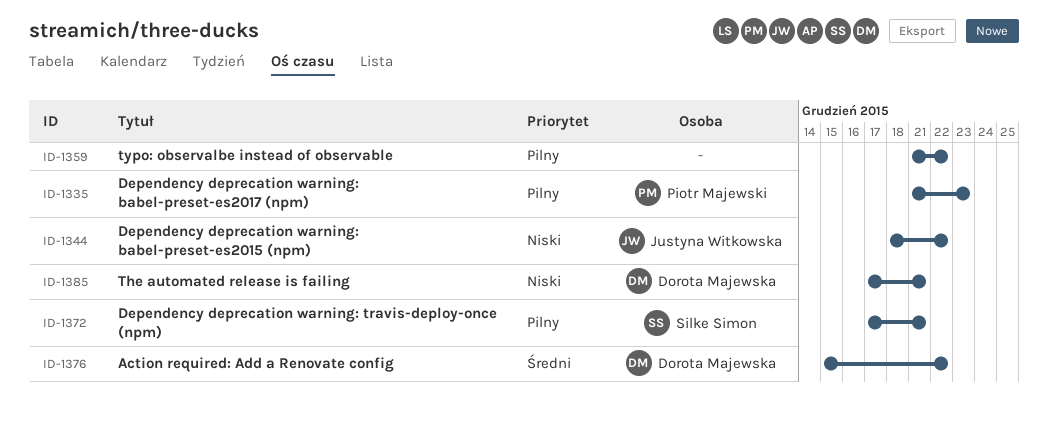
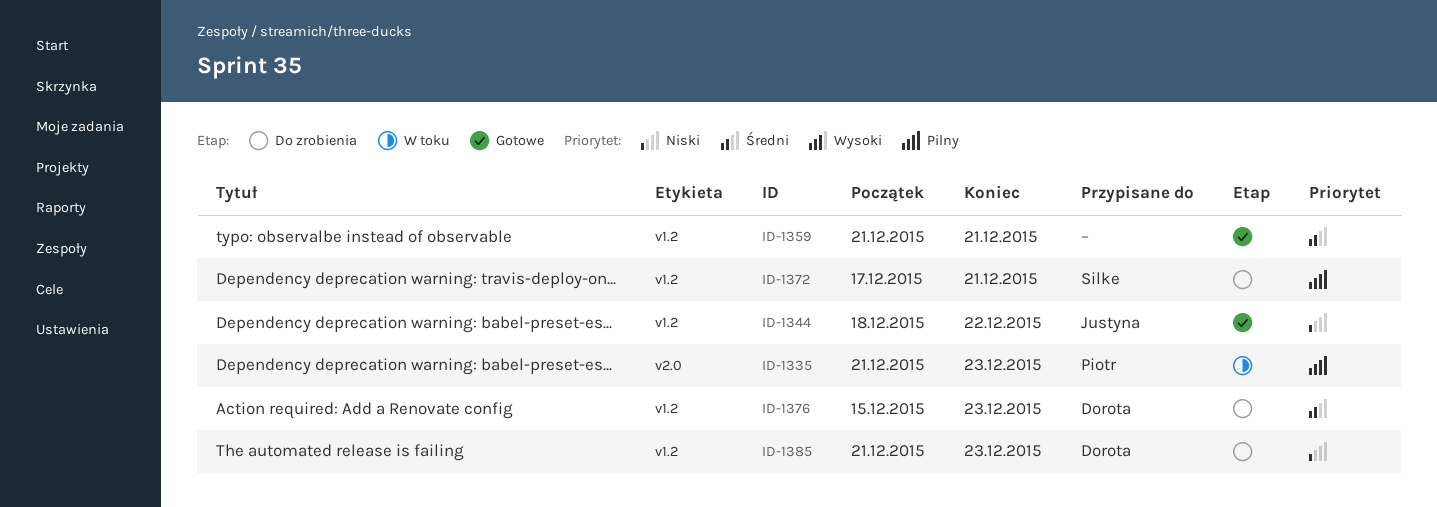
ID-1359, priority: Pilny -> Średni
ID-1359, due: Dec 22 -> Dec 21
ID-1376, due: Dec 22 -> Dec 23
ID-1385, start: Dec 17 -> Dec 21
ID-1385, due: Dec 21 -> Dec 23

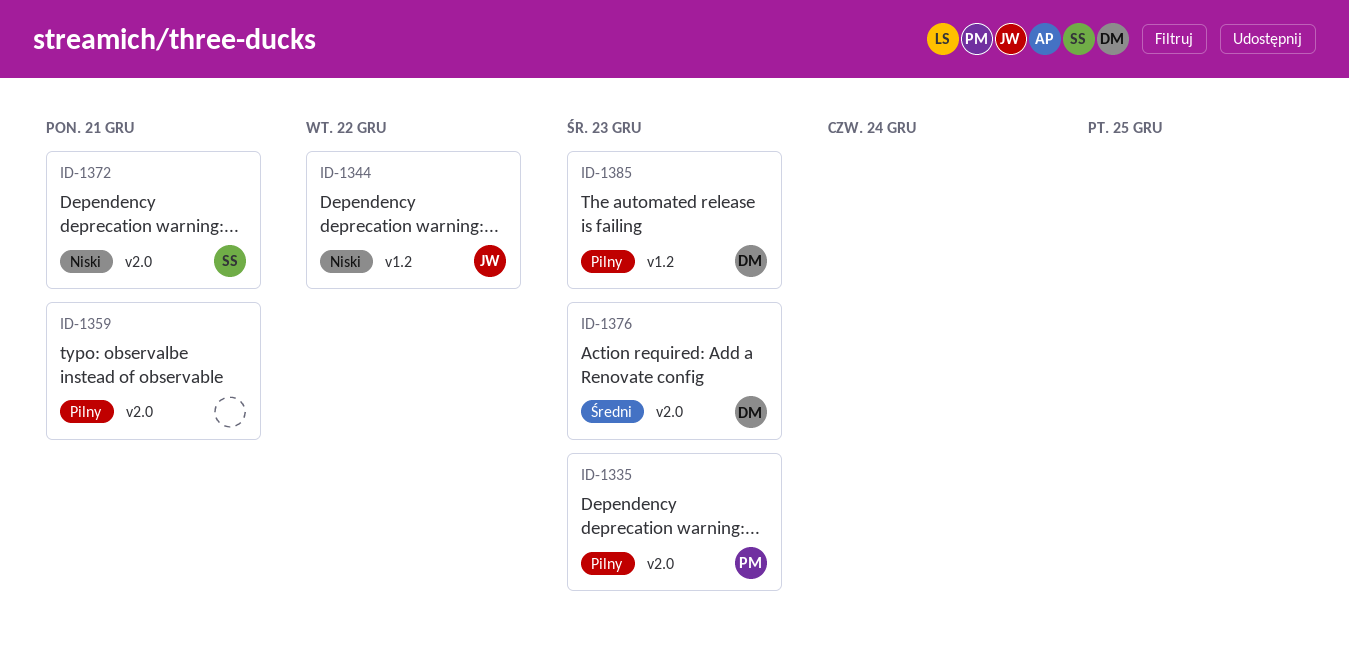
ID-1359, priority: Średni -> Pilny
ID-1359, label: v1.2 -> v2.0
ID-1372, priority: Pilny -> Niski
ID-1372, label: v1.2 -> v2.0
ID-1376, label: v1.2 -> v2.0
ID-1385, priority: Niski -> Pilny

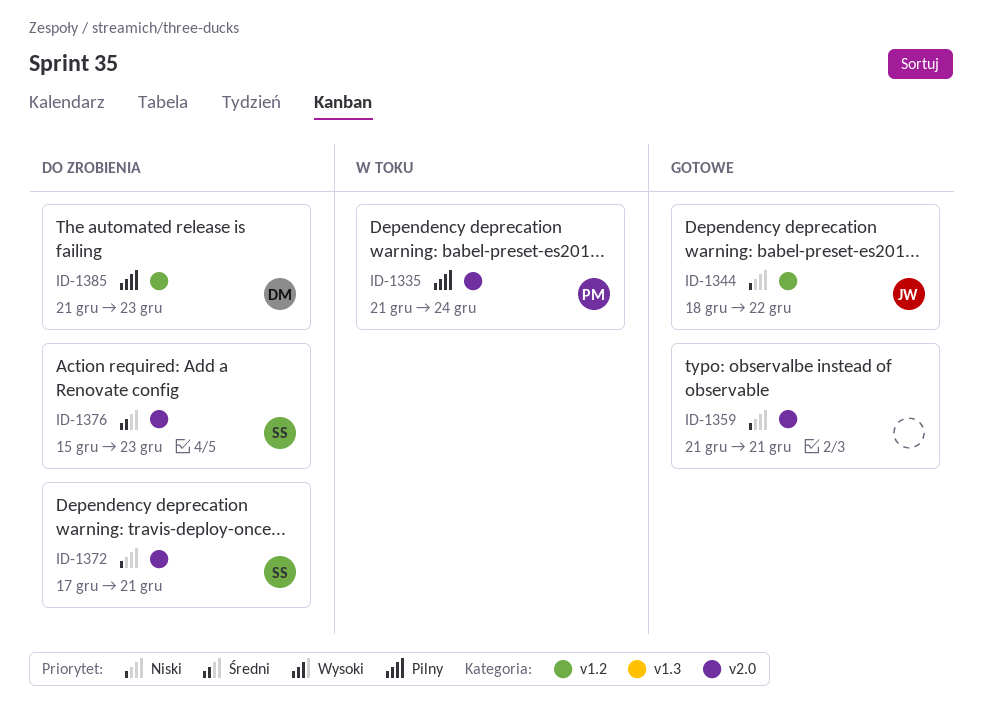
ID-1335, due: Dec 23 -> Dec 24
ID-1359, priority: Pilny -> Niski
ID-1376, owner: DM -> SS

